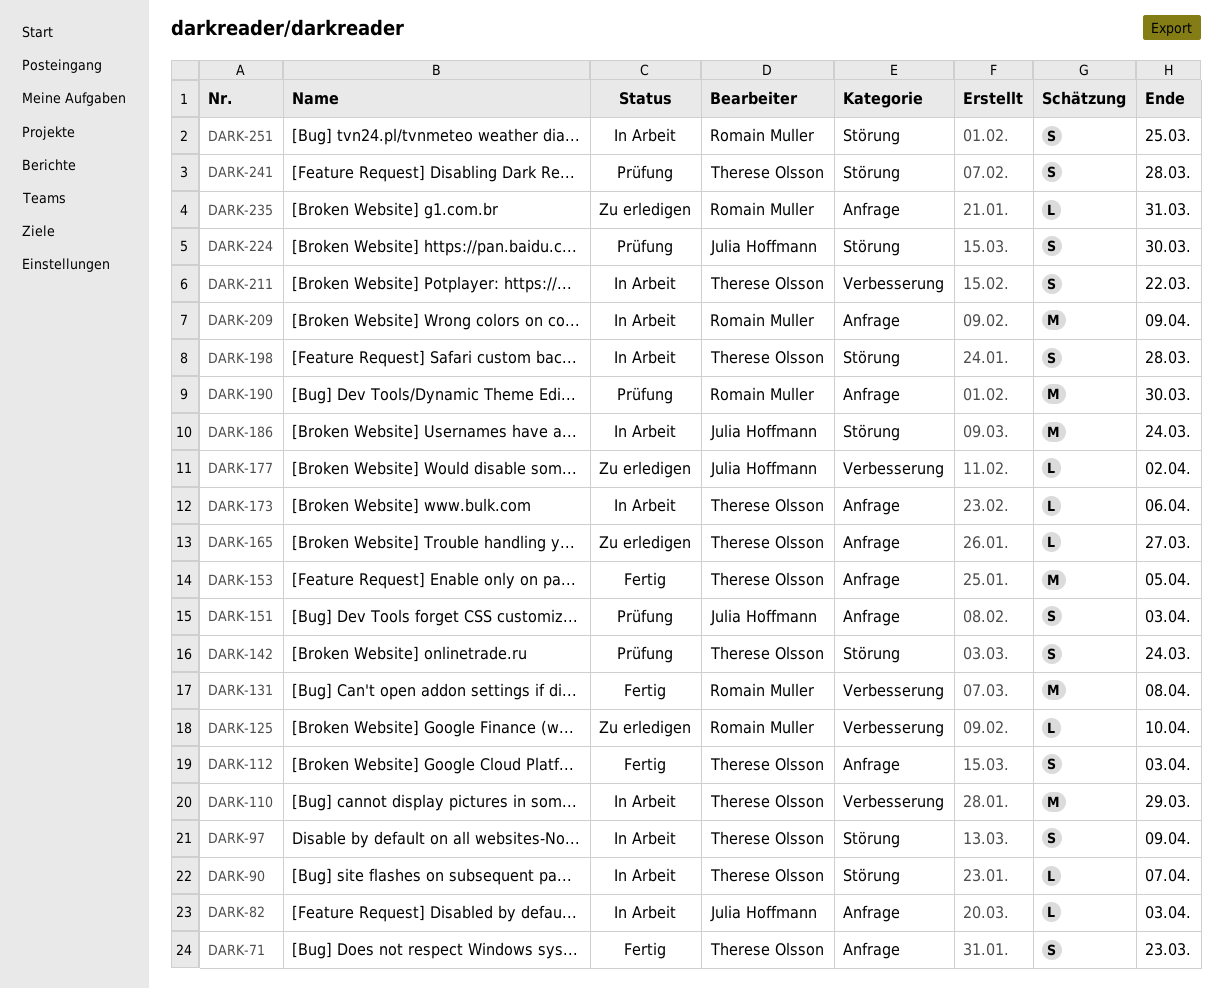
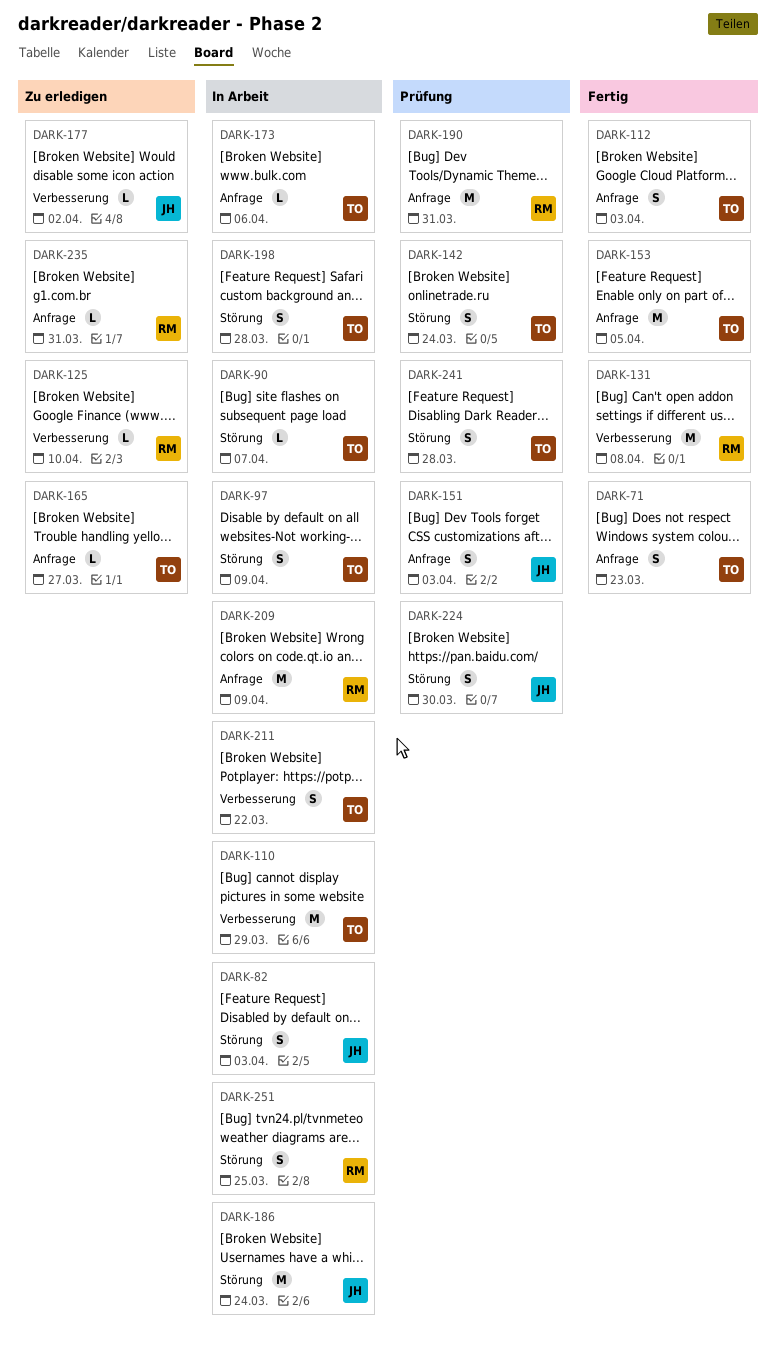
DARK-82, label: Anfrage -> Störung
DARK-82, estimate: L -> S
DARK-190, due: Mar 30 -> Mar 31

